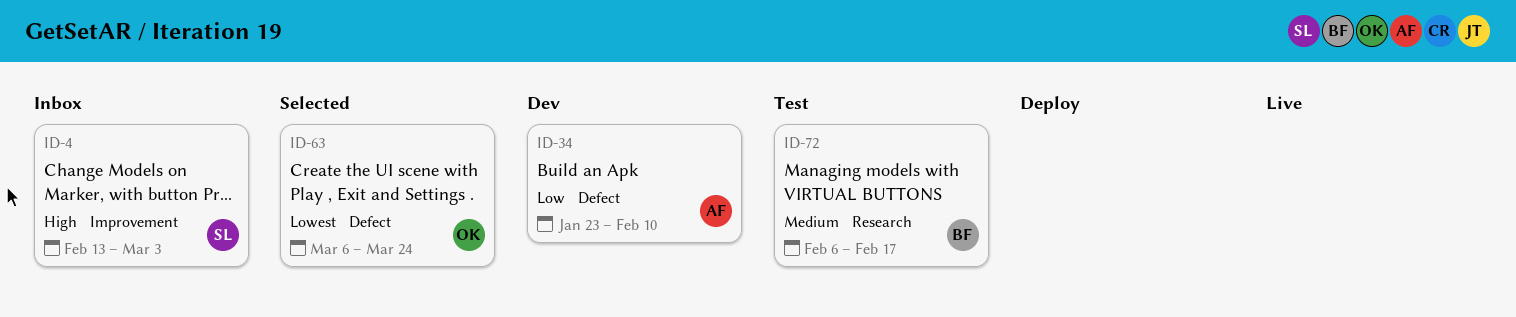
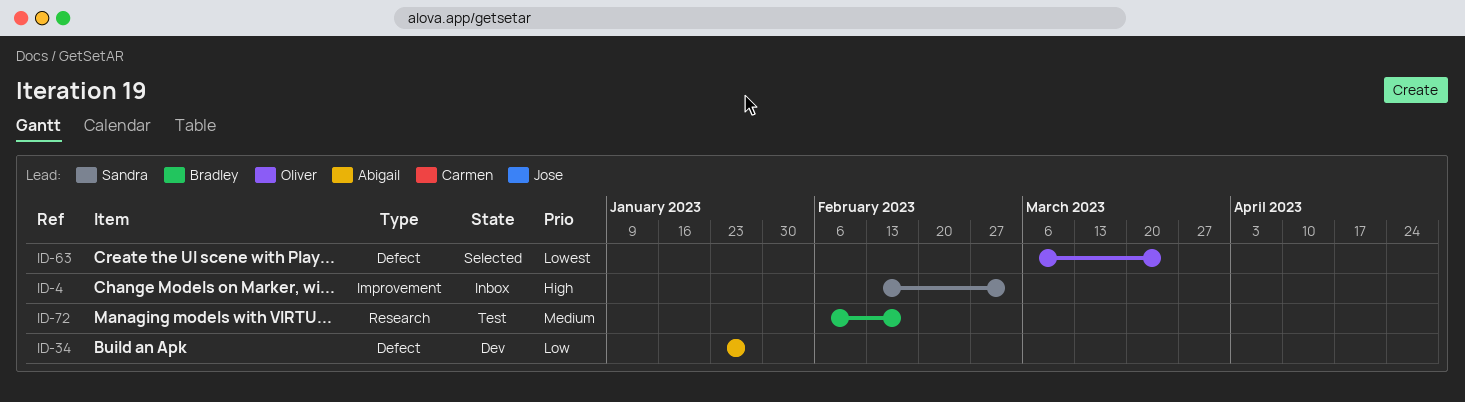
ID-34, due: Feb 10 -> Jan 27

